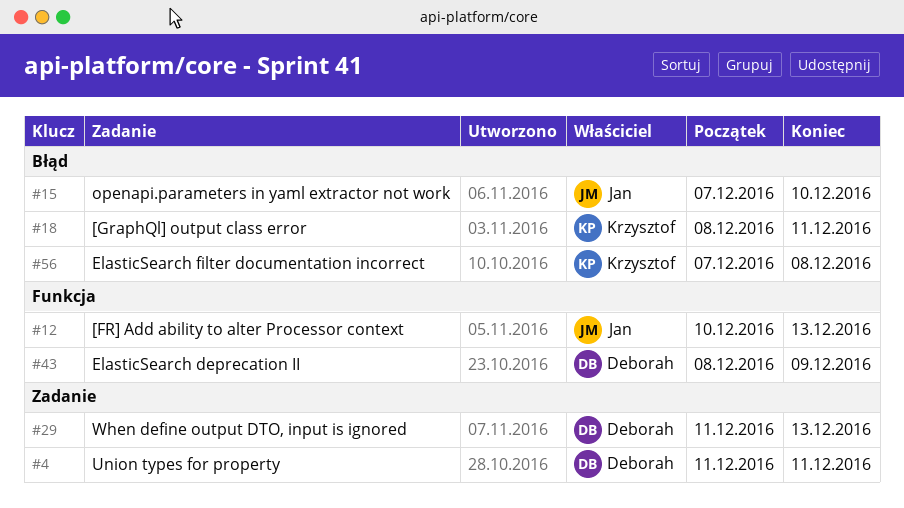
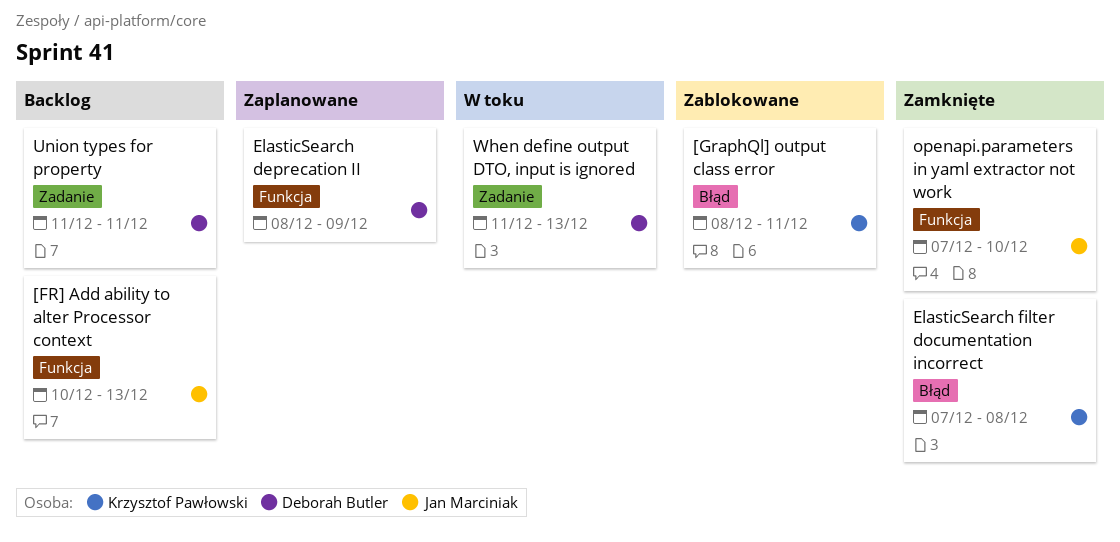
openapi.parameters in yaml extractor not work, label: Błąd -> Funkcja

